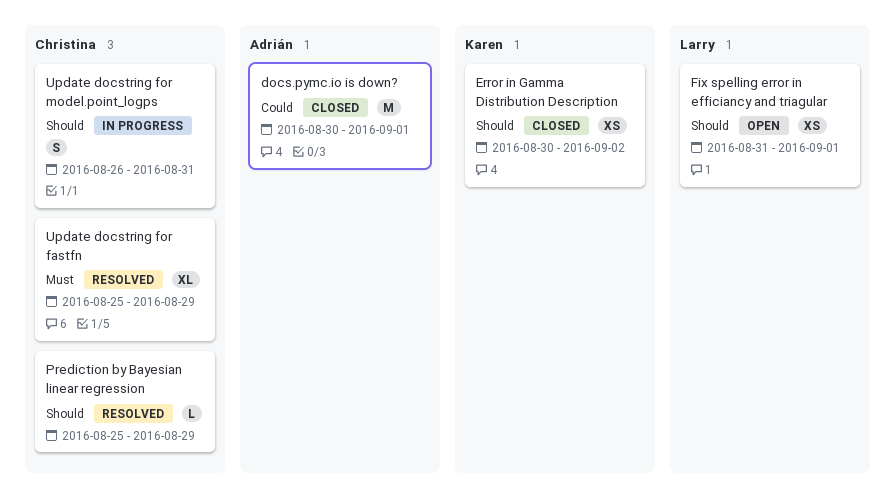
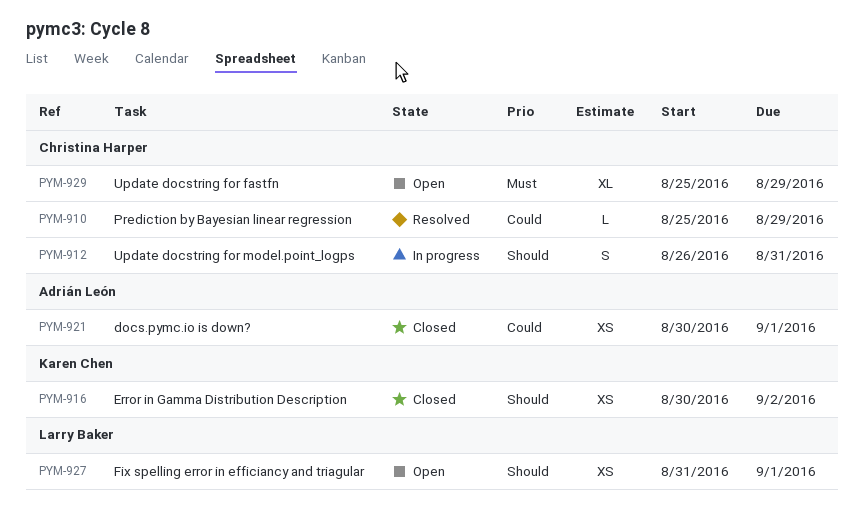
docs.pymc.io is down?, estimate: M -> XS
Prediction by Bayesian linear regression, priority: Should -> Could
Update docstring for fastfn, status: Resolved -> Open

